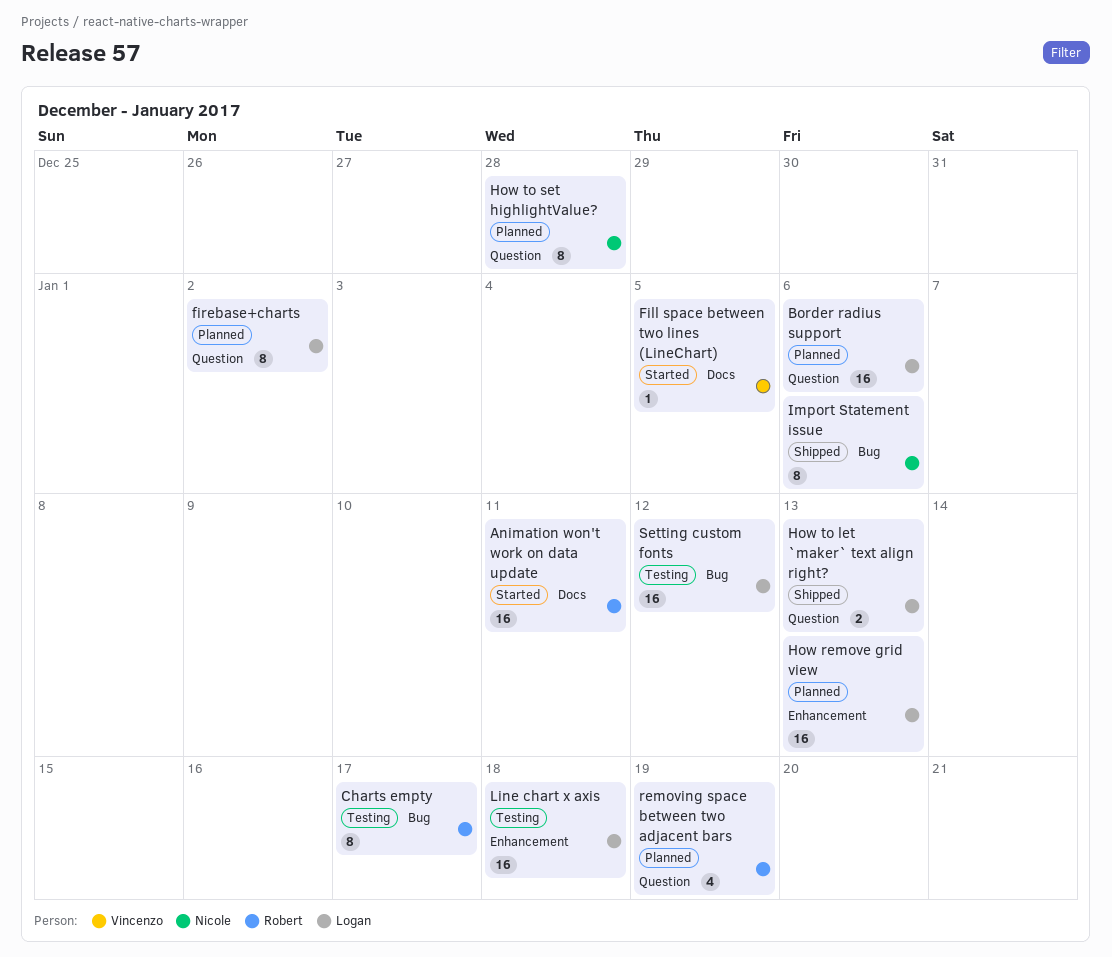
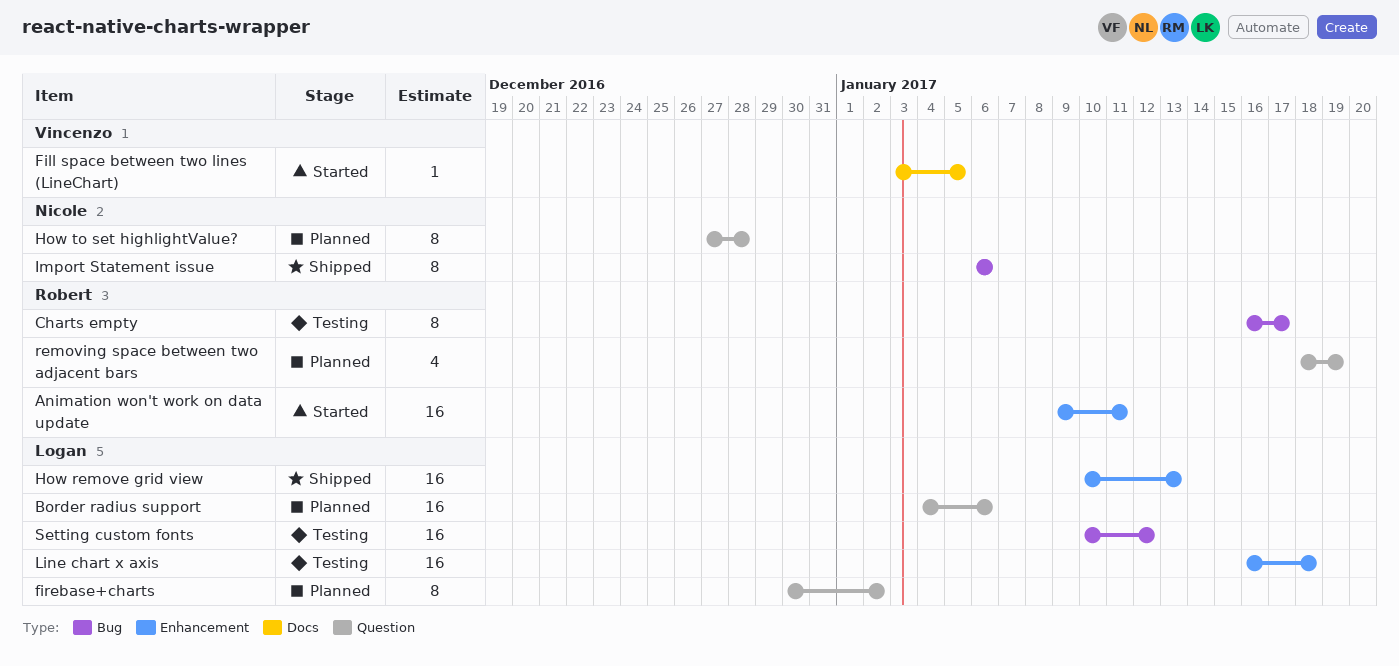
Animation won't work on data update, label: Docs -> Enhancement
How remove grid view, status: Planned -> Shipped
How to let `maker` text align right?: present -> none

